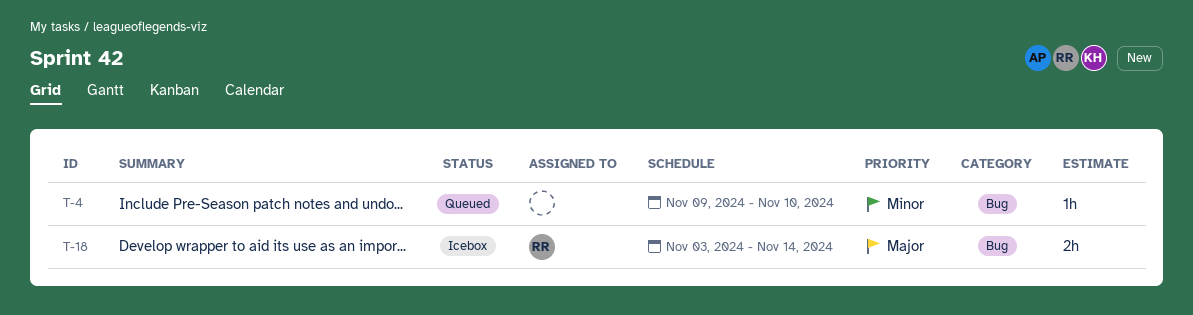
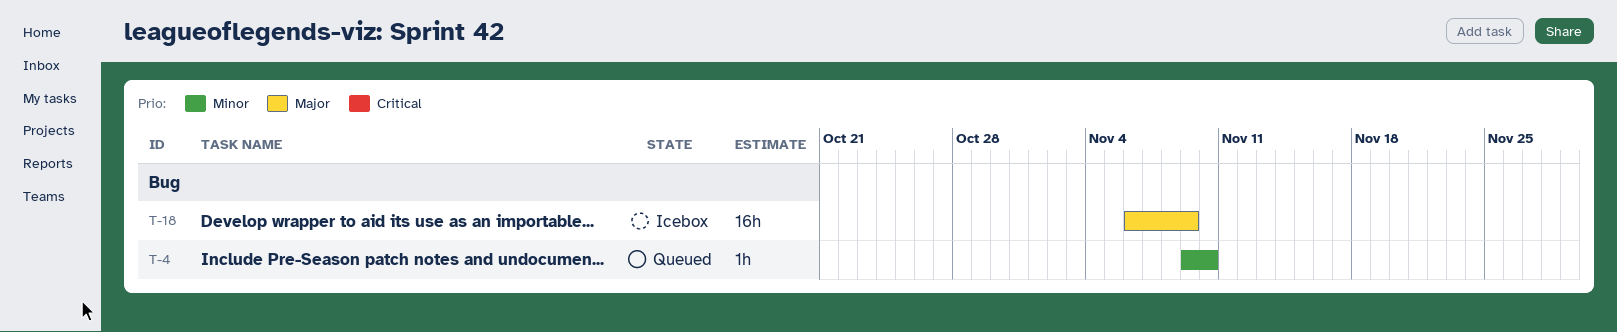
T-18, estimate: 2h -> 16h
T-18, start: Nov 3 -> Nov 6
T-18, due: Nov 14 -> Nov 9

